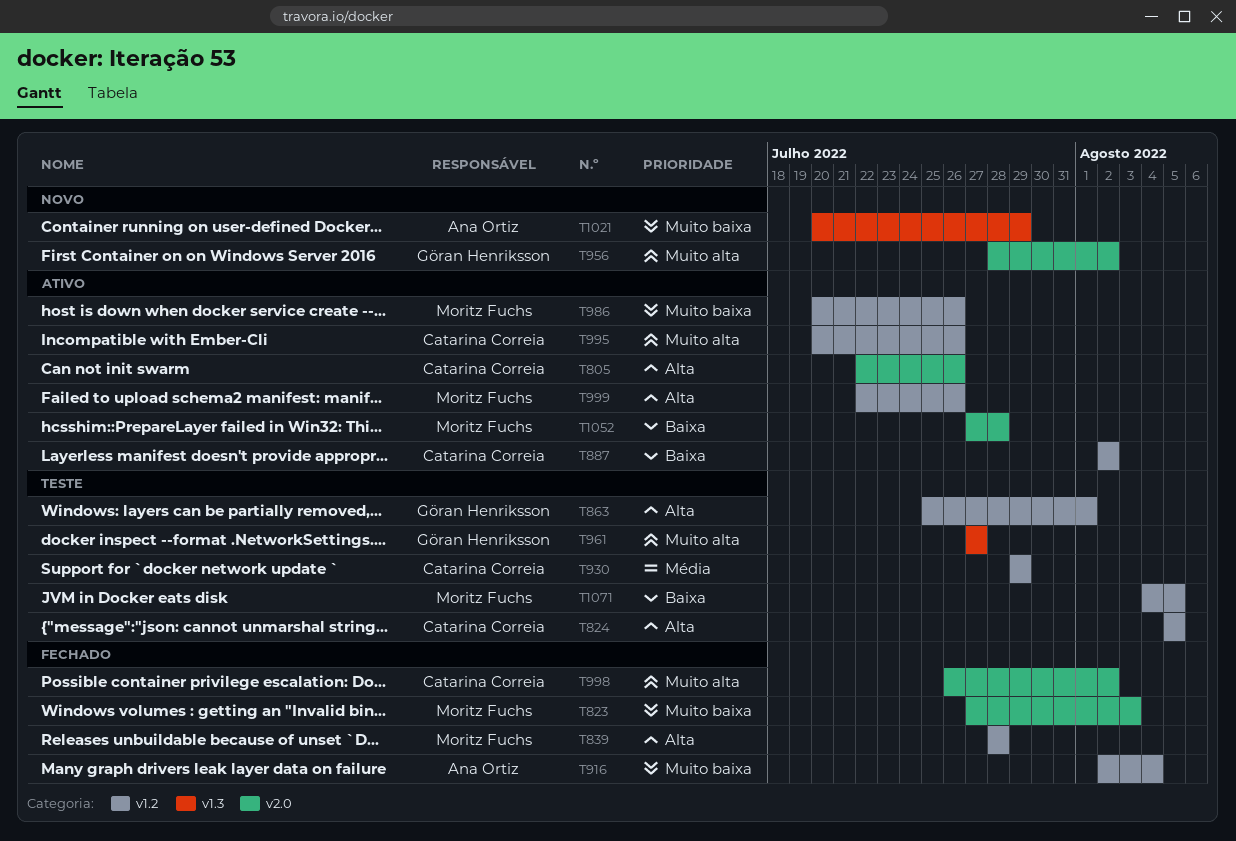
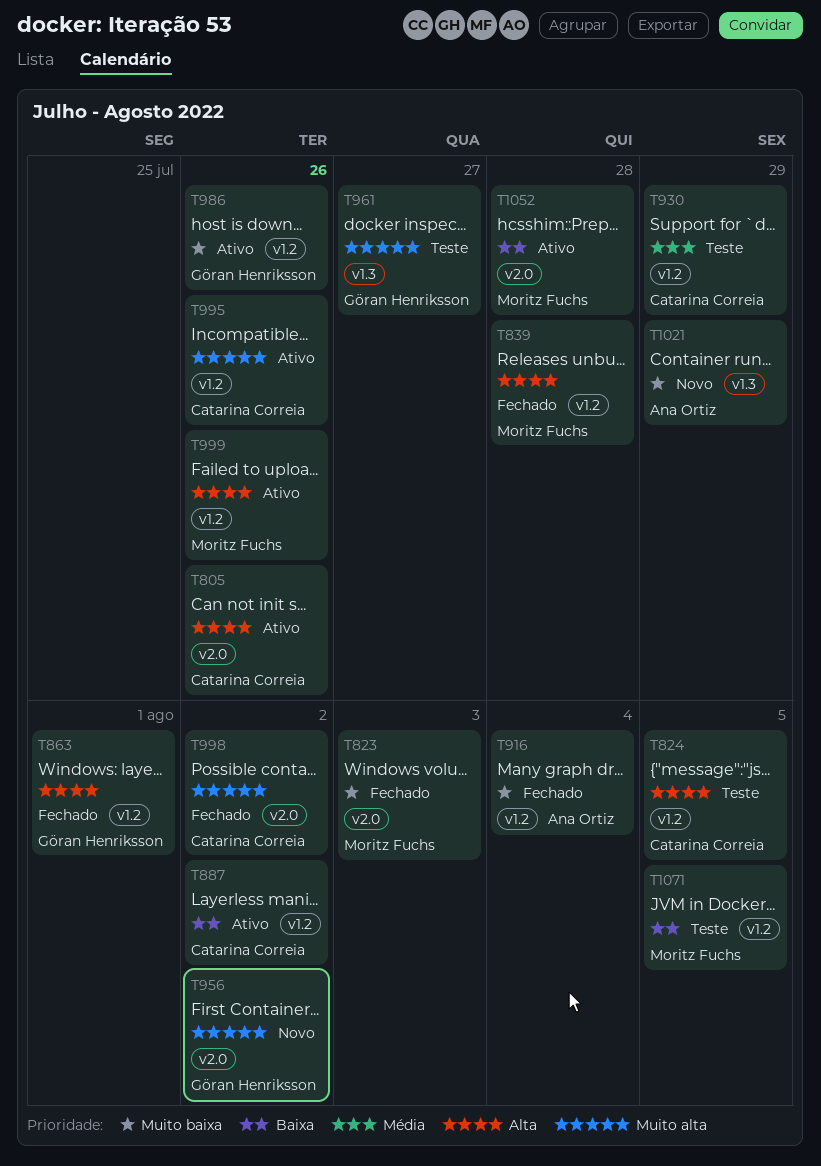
T863, status: Teste -> Fechado
T986, owner: Moritz Fuchs -> Göran Henriksson

